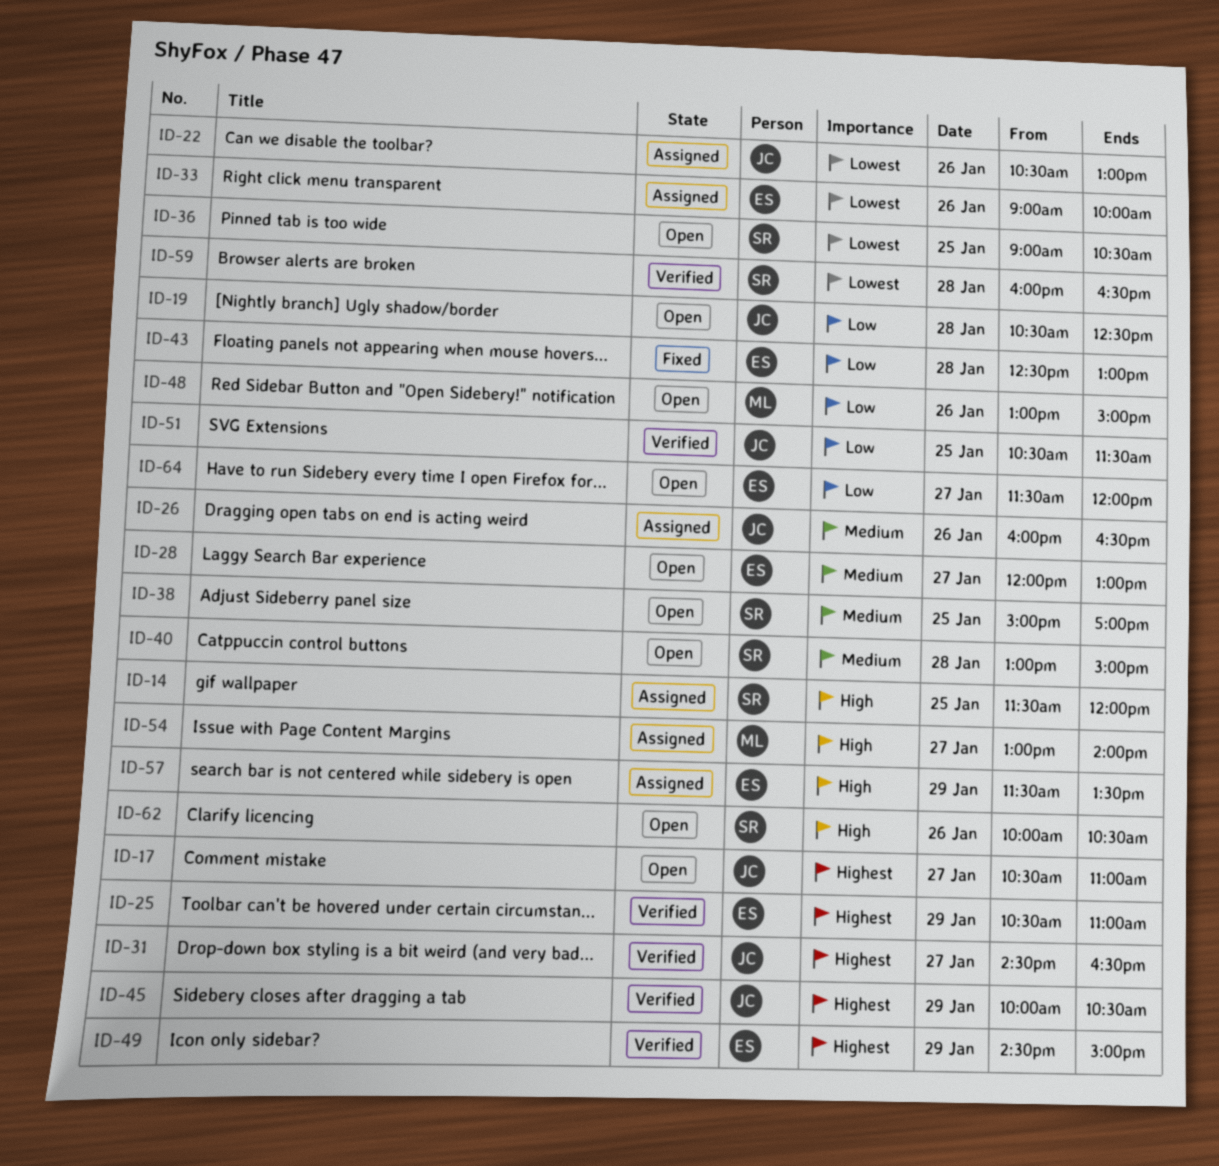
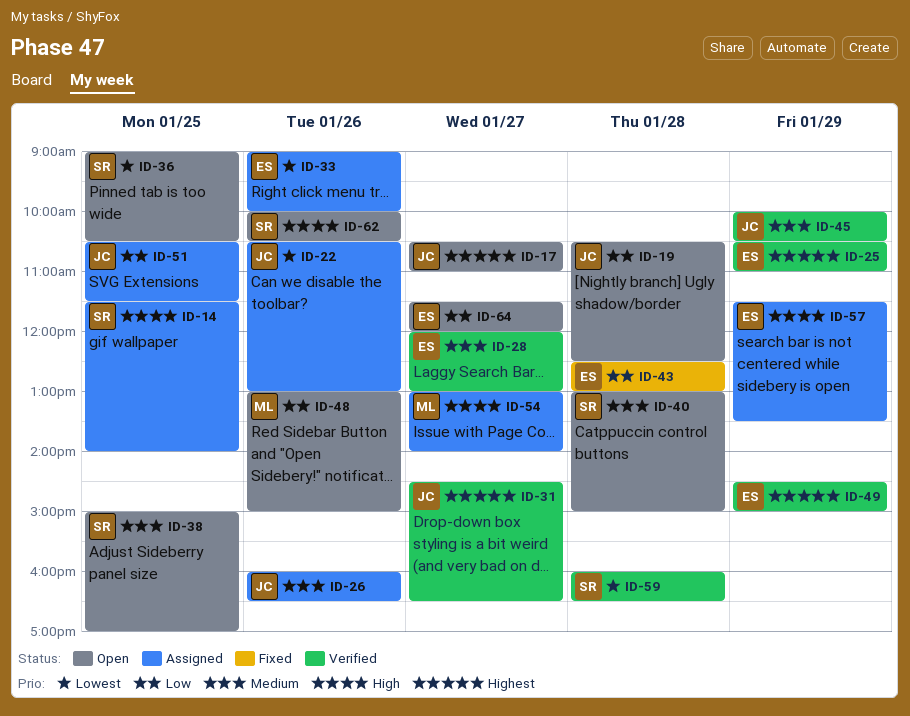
ID-14, ends: 12:00 -> 14:00
ID-28, status: Open -> Verified
ID-45, priority: Highest -> Medium
ID-51, status: Verified -> Assigned

